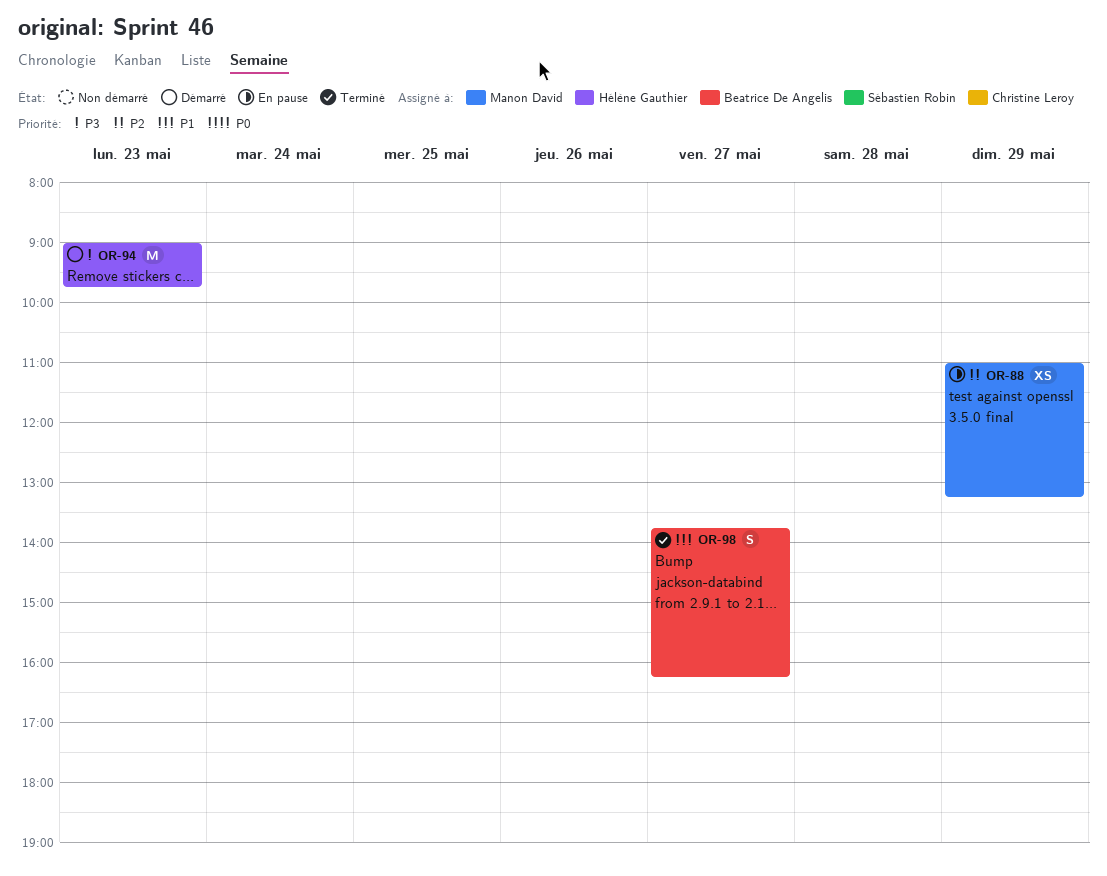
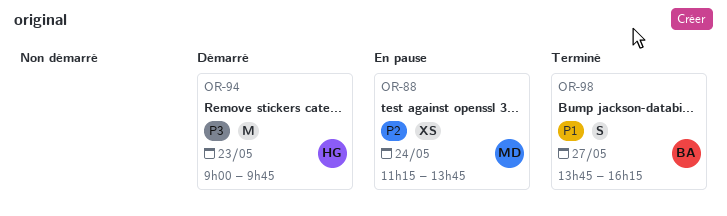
OR-88, day: May 29 -> May 24
OR-88, begins: 11:00 -> 11:15
OR-88, ends: 13:15 -> 13:45

